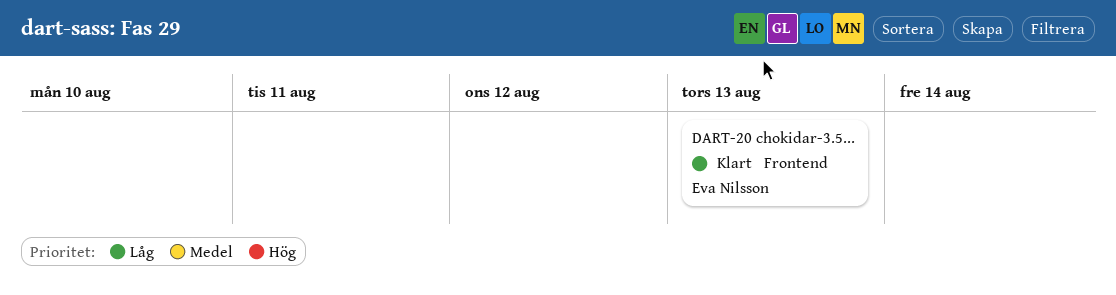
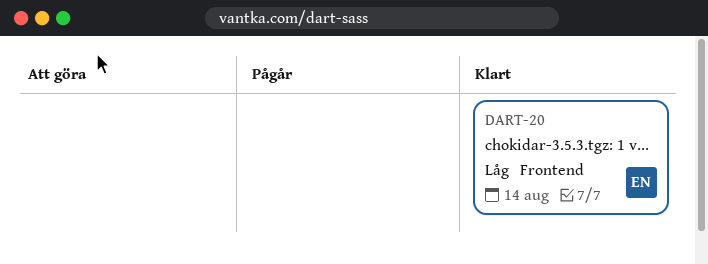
DART-20, due: Aug 13 -> Aug 14

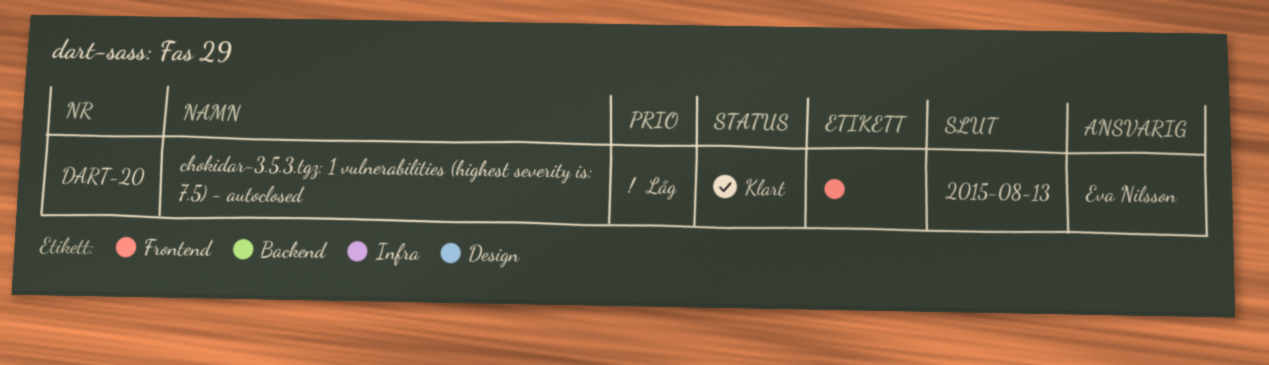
DART-20, due: Aug 14 -> Aug 13

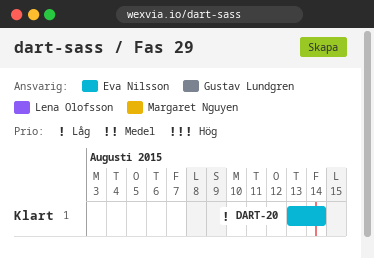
DART-20, due: Aug 13 -> Aug 14

